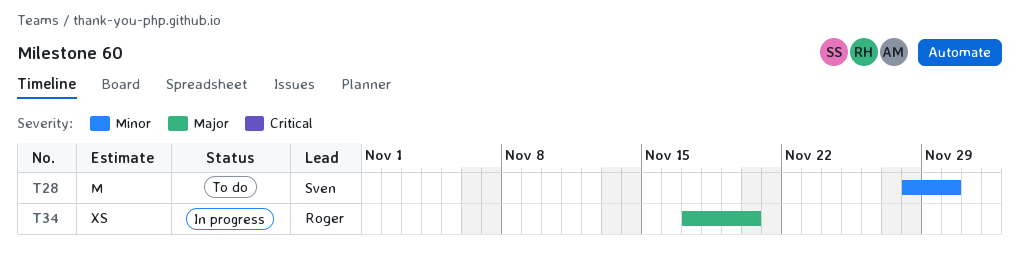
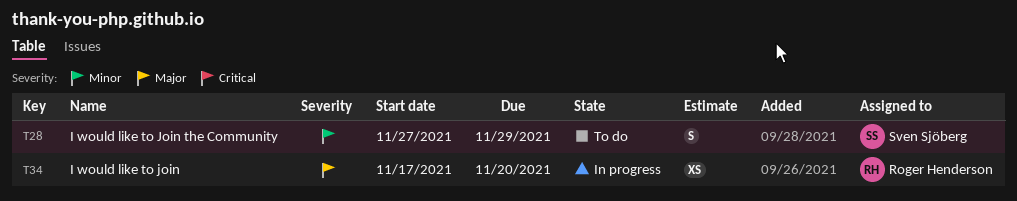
T28, estimate: M -> S
T28, start: Nov 28 -> Nov 27
T28, due: Nov 30 -> Nov 29

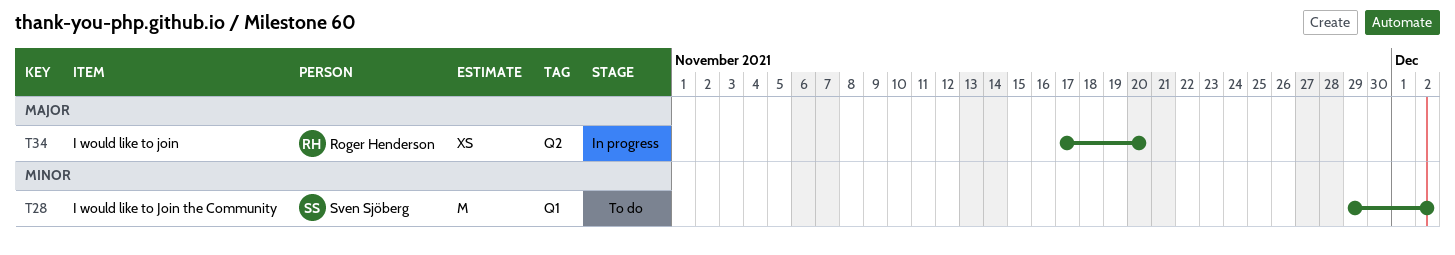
T28, estimate: S -> M
T28, start: Nov 27 -> Nov 29
T28, due: Nov 29 -> Dec 2

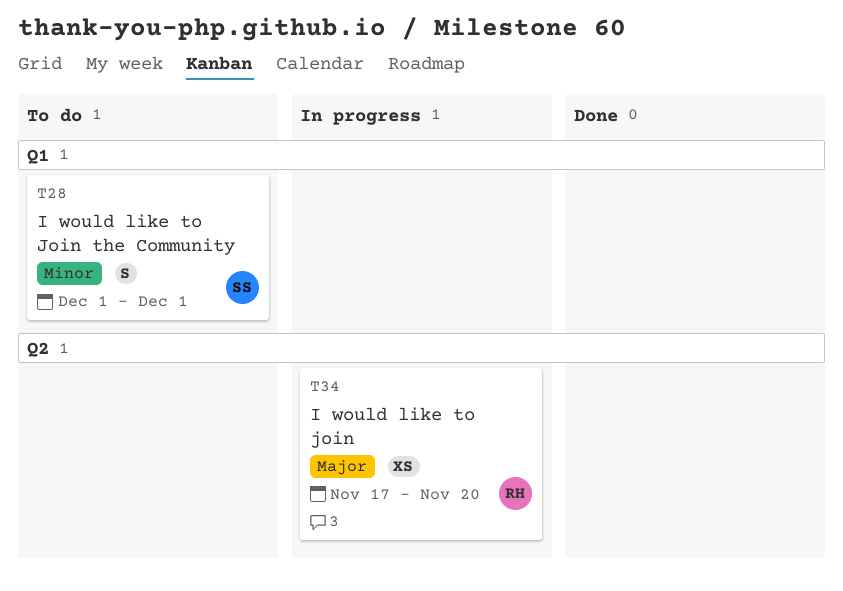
T28, estimate: M -> S
T28, start: Nov 29 -> Dec 1
T28, due: Dec 2 -> Dec 1

